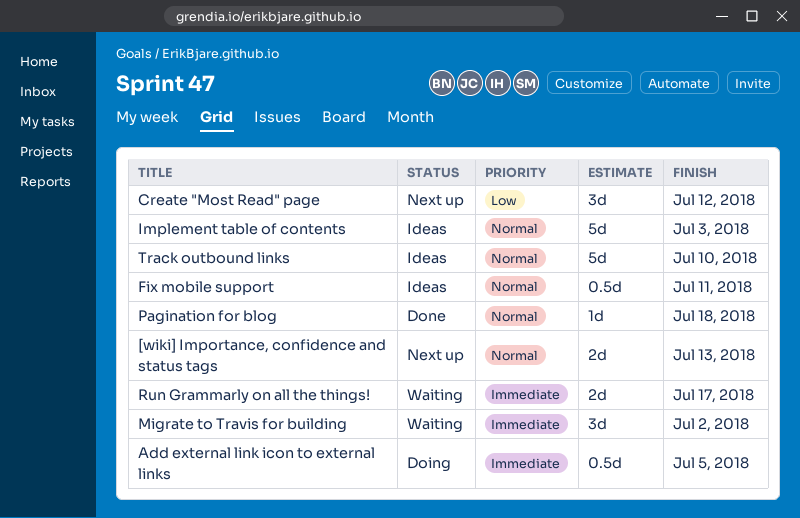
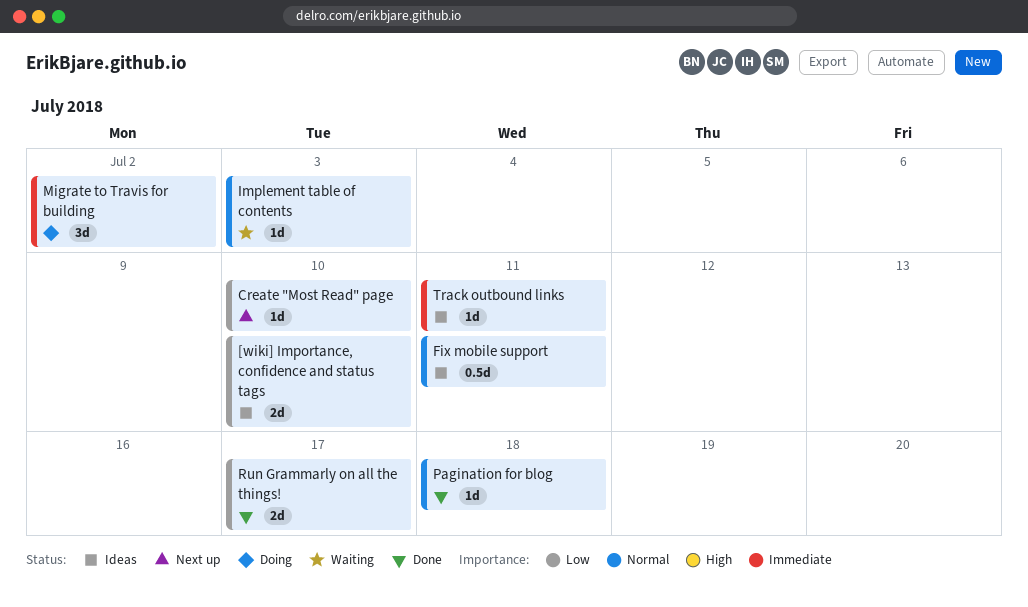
[wiki] Importance, confidence and status tags, status: Next up -> Ideas
[wiki] Importance, confidence and status tags, priority: Normal -> Low
[wiki] Importance, confidence and status tags, due: Jul 13 -> Jul 10
Add external link icon to external links: present -> none
Create "Most Read" page, estimate: 3d -> 1d
Create "Most Read" page, due: Jul 12 -> Jul 10
Implement table of contents, status: Ideas -> Waiting
Implement table of contents, estimate: 5d -> 1d
Migrate to Travis for building, status: Waiting -> Doing
Run Grammarly on all the things!, status: Waiting -> Done
Run Grammarly on all the things!, priority: Immediate -> Low
Track outbound links, priority: Normal -> Immediate
Track outbound links, estimate: 5d -> 1d
Track outbound links, due: Jul 10 -> Jul 11

